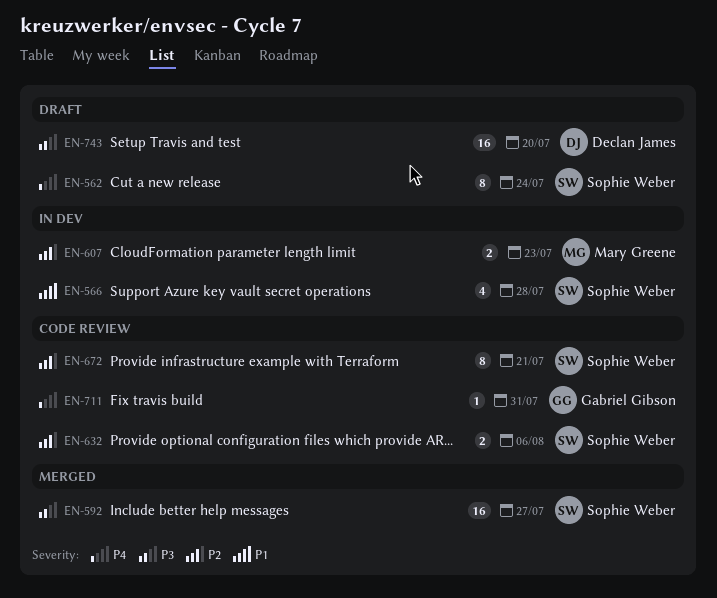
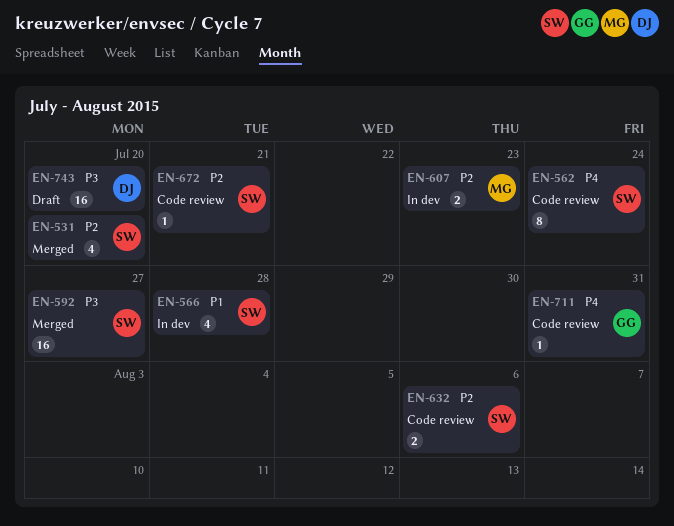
EN-531: none -> present
EN-562, status: Draft -> Code review
EN-672, estimate: 8 -> 1

